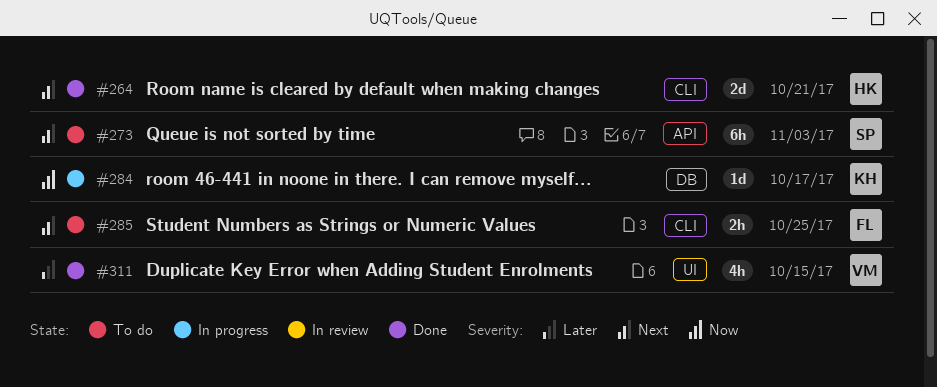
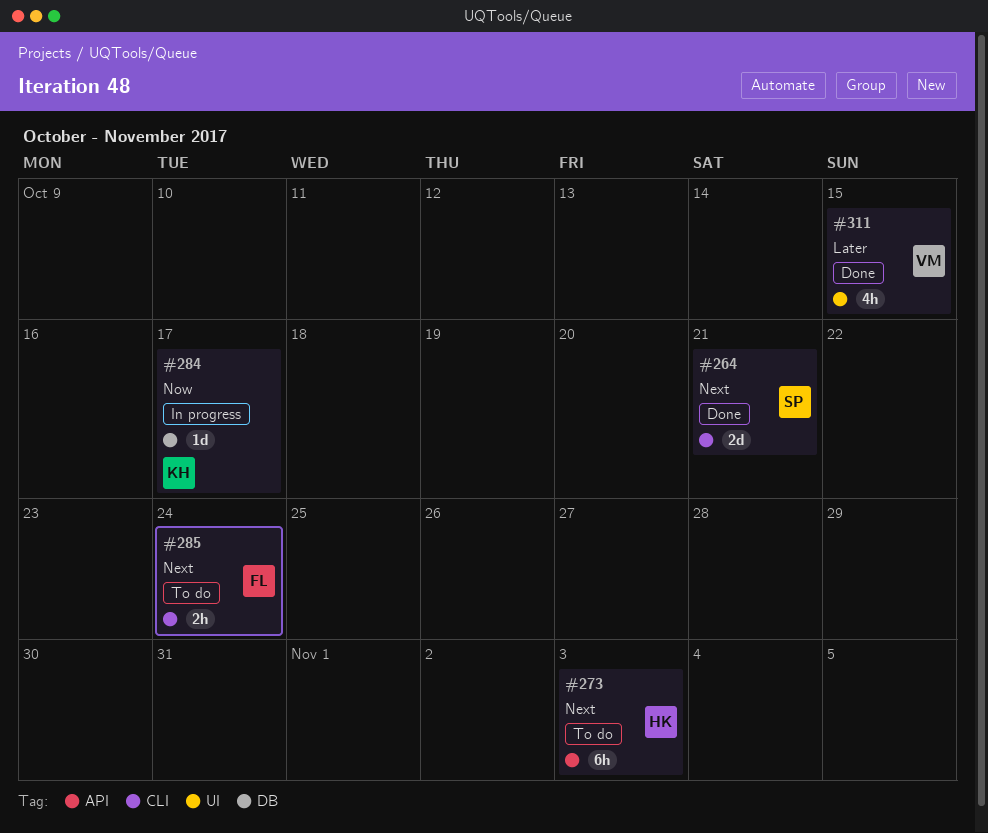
#264, owner: HK -> SP
#273, owner: SP -> HK
#285, due: Oct 25 -> Oct 24

